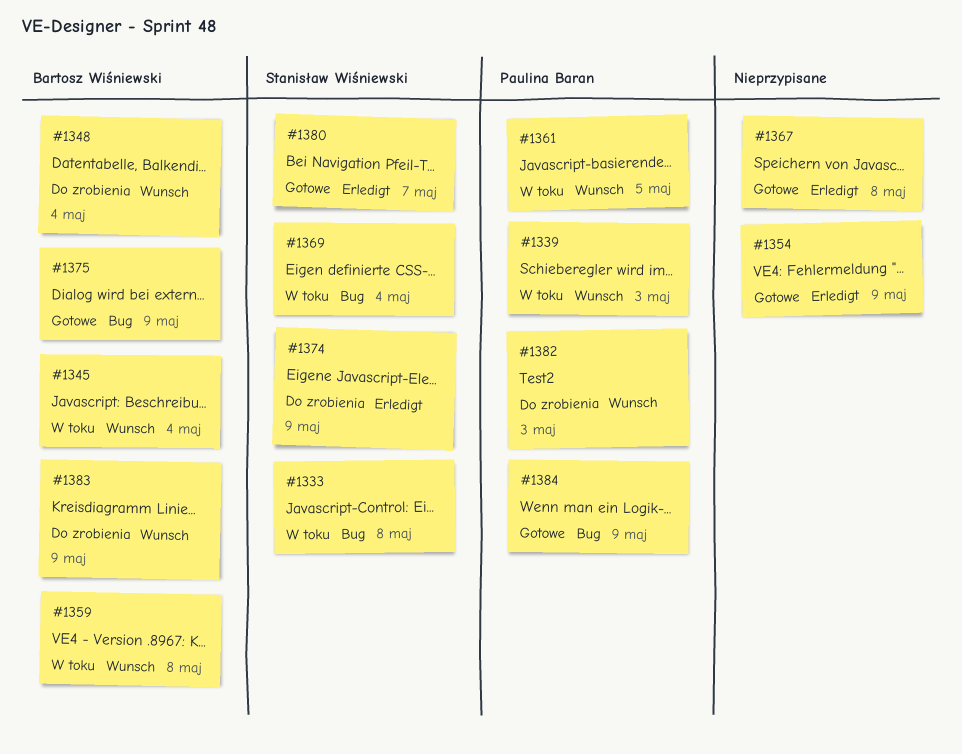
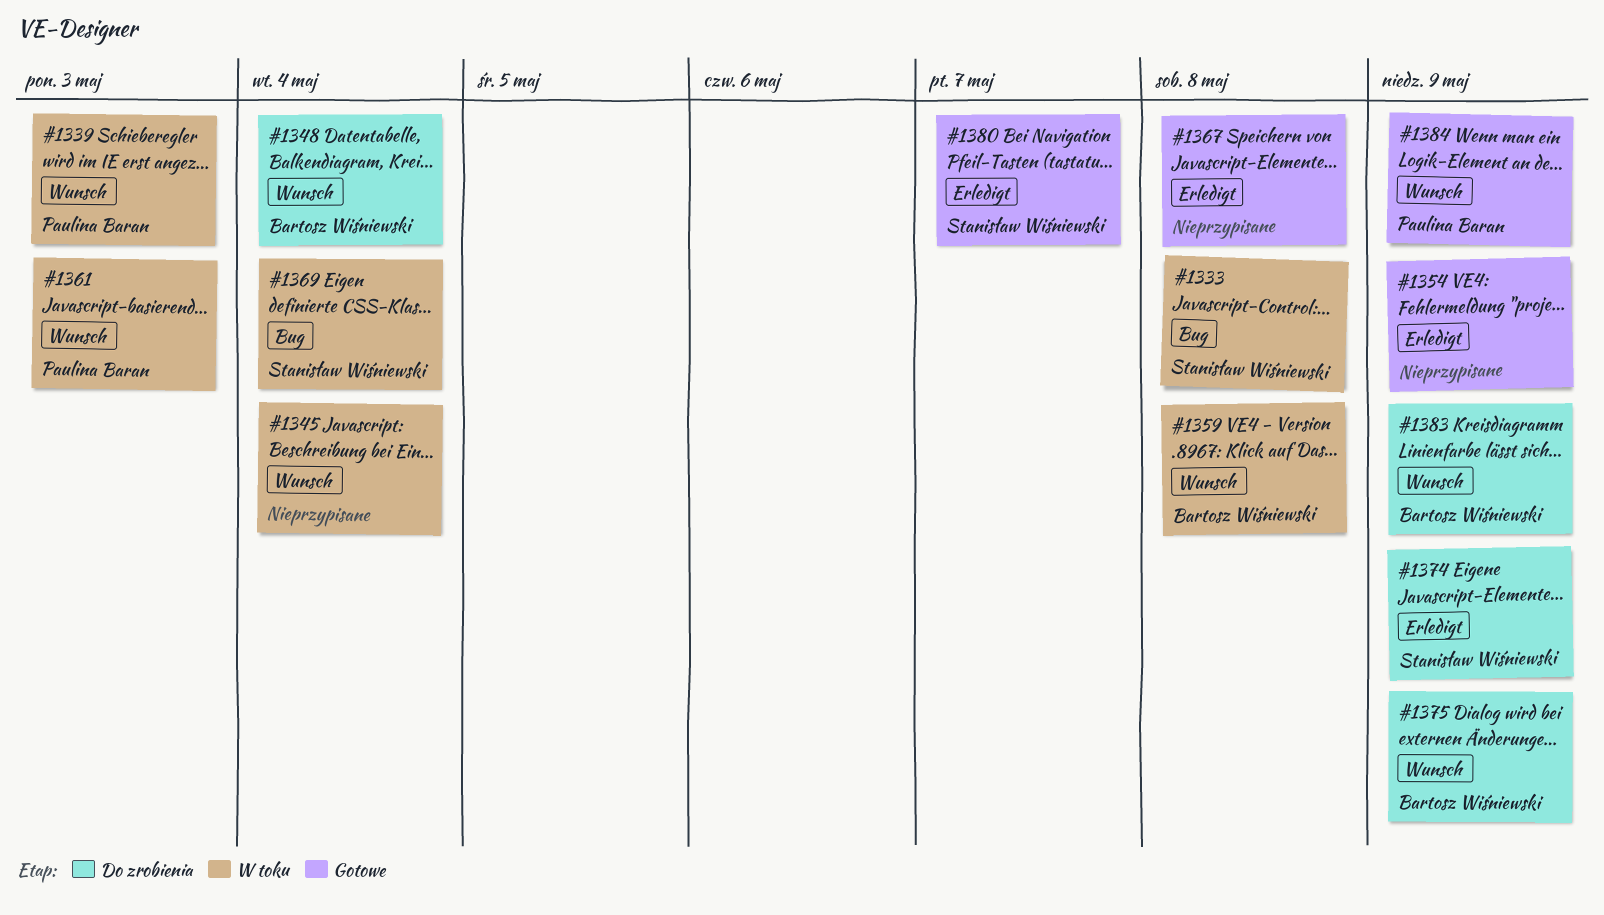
#1345, owner: Bartosz Wiśniewski -> none
#1361, due: May 5 -> May 3
#1375, status: Gotowe -> Do zrobienia
#1375, label: Bug -> Wunsch
#1382: present -> none
#1384, label: Bug -> Wunsch

